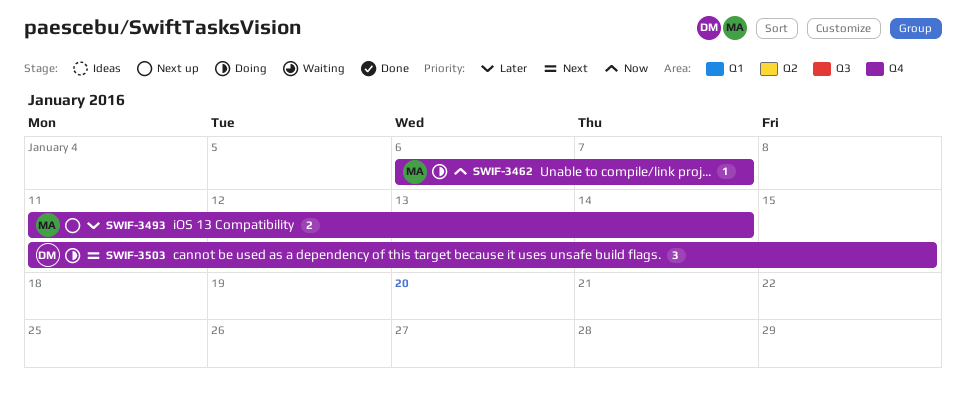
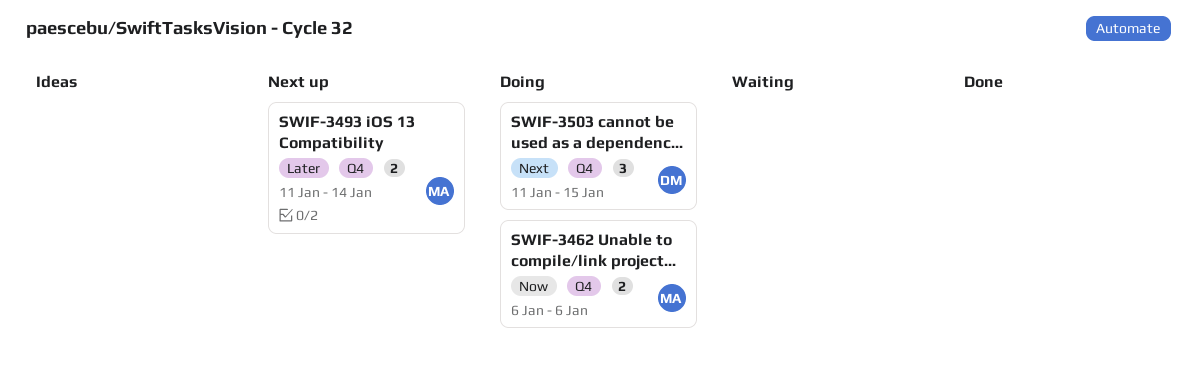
SWIF-3462, estimate: 1 -> 2
SWIF-3462, due: Jan 7 -> Jan 6

